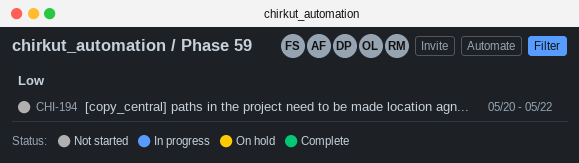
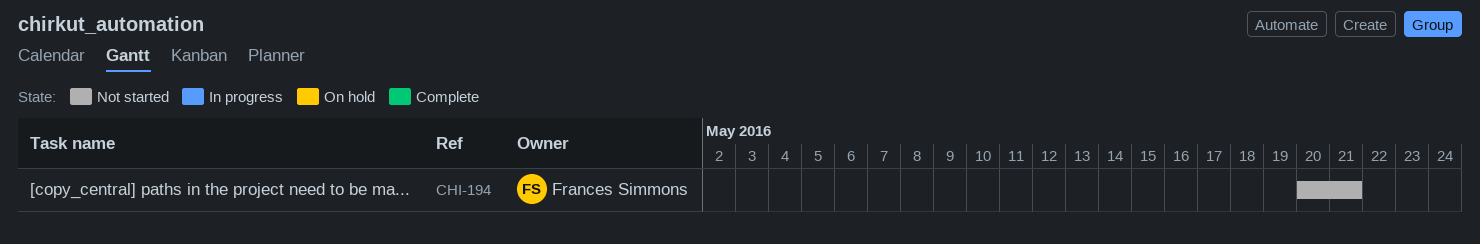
CHI-194, due: May 22 -> May 21

